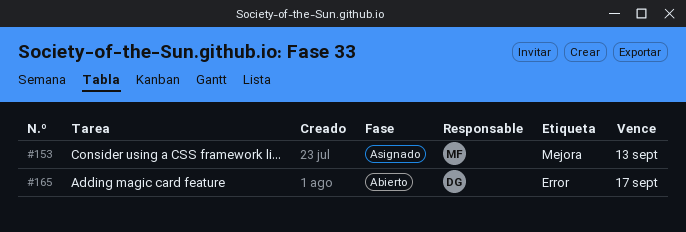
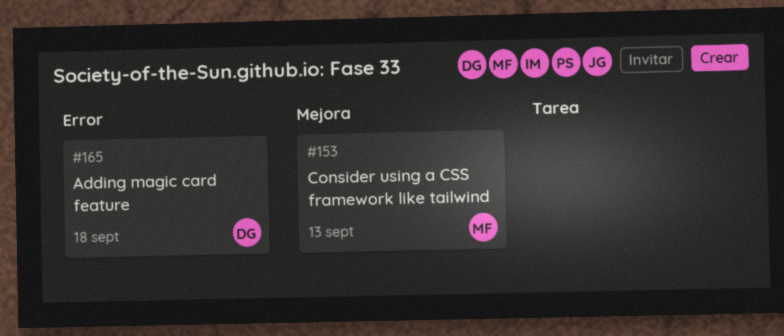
#165, due: Sep 17 -> Sep 18

